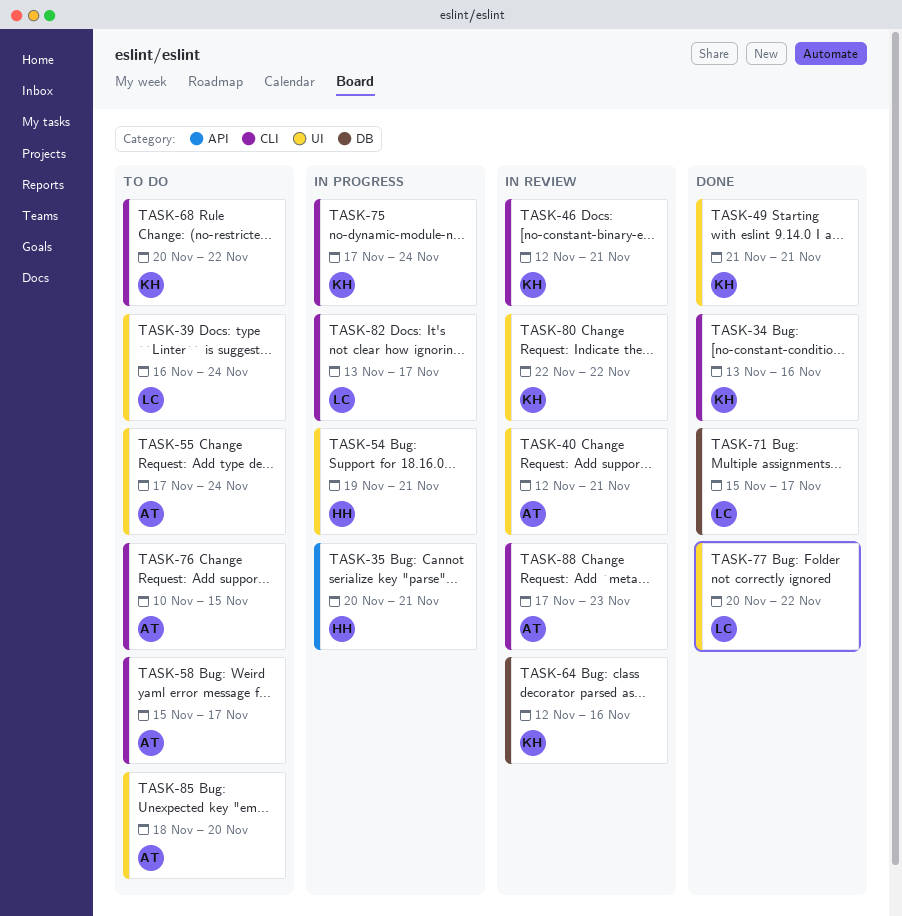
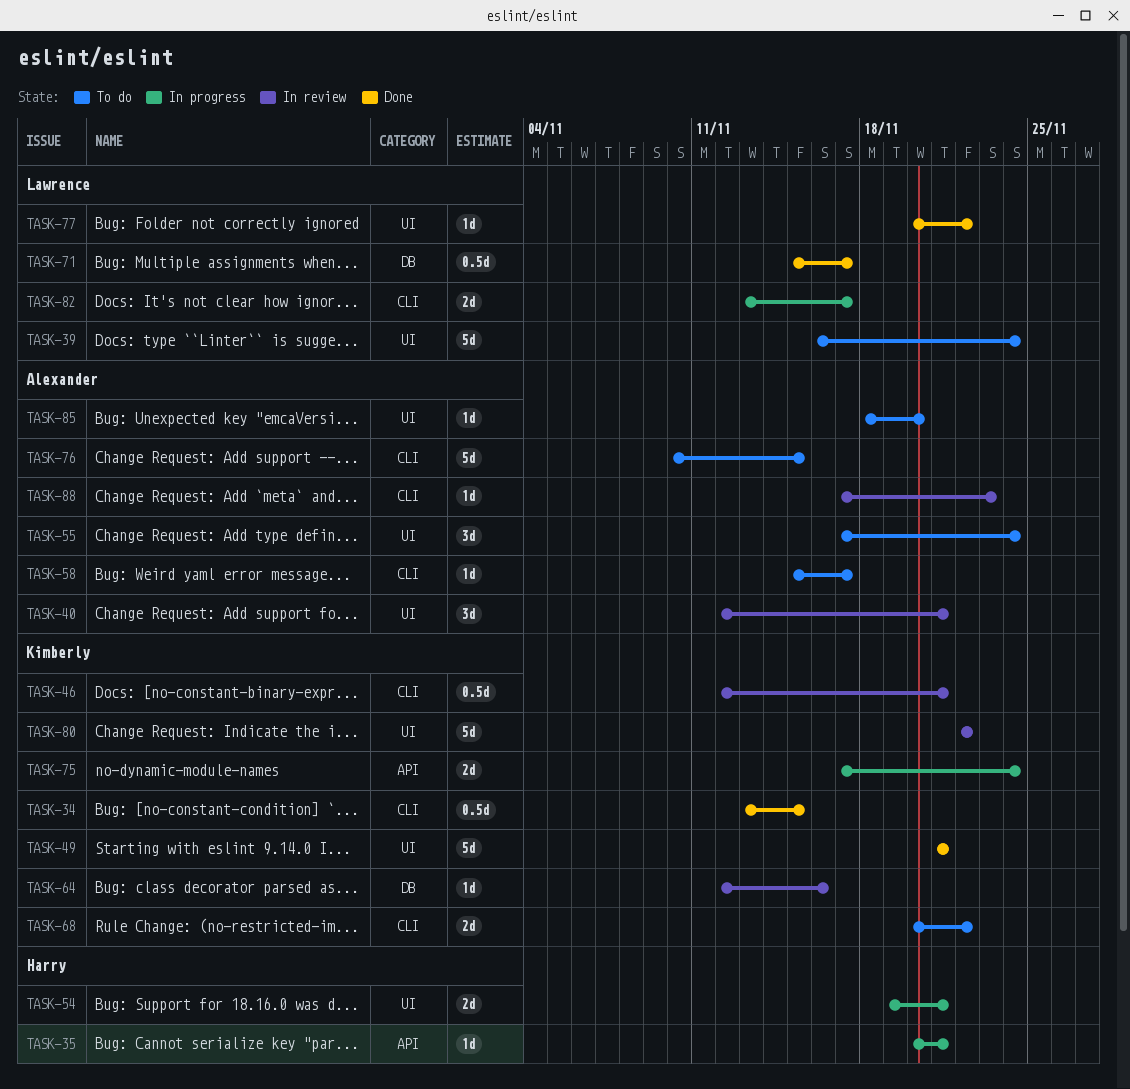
TASK-34, due: Nov 16 -> Nov 15
TASK-75, label: CLI -> API

